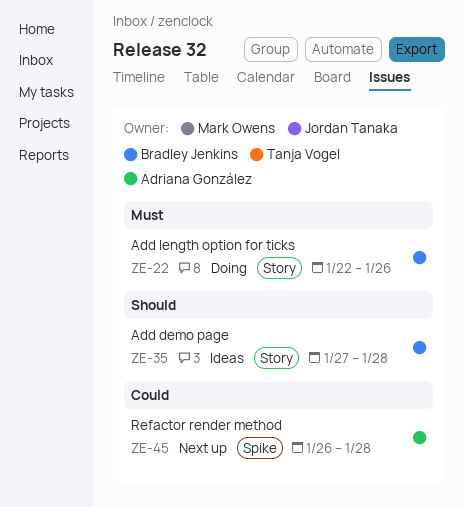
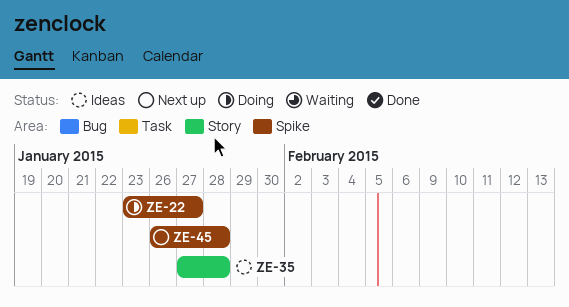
ZE-22, label: Story -> Spike
ZE-22, start: Jan 22 -> Jan 23
ZE-22, due: Jan 26 -> Jan 27

